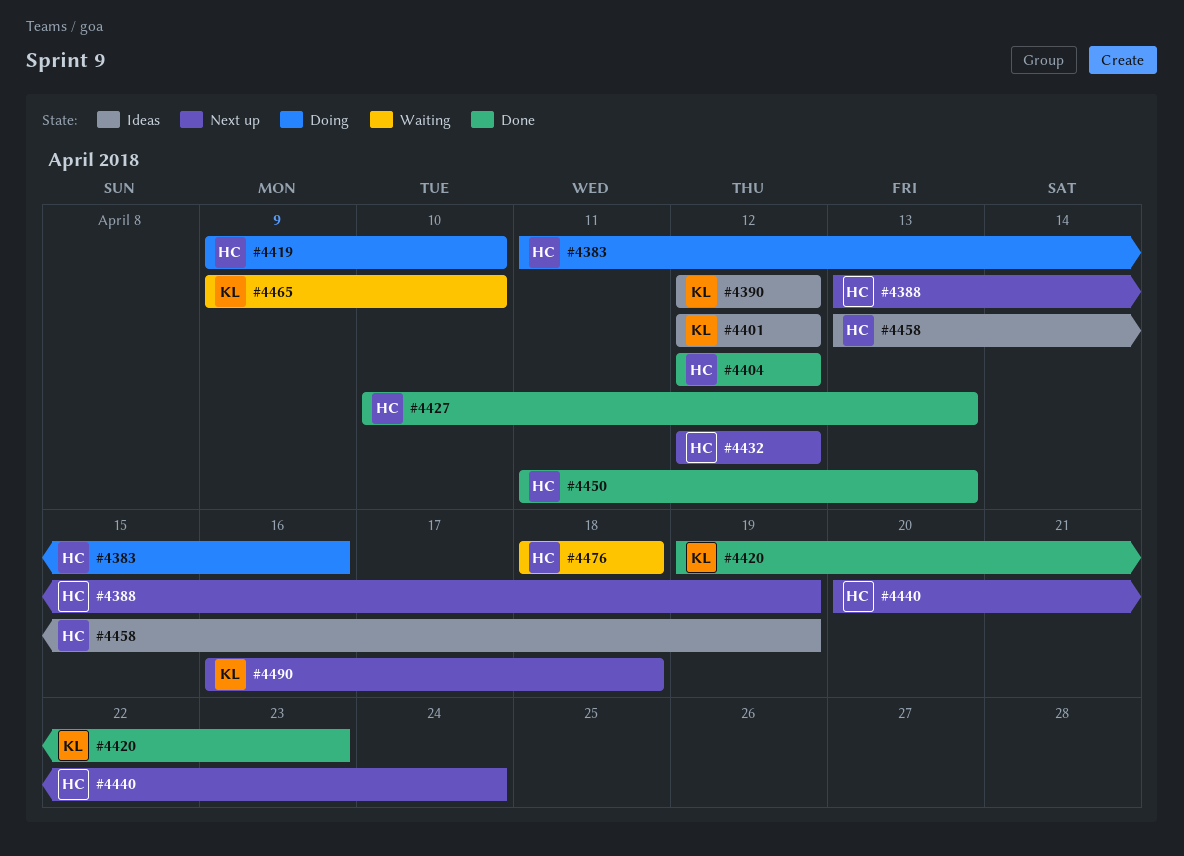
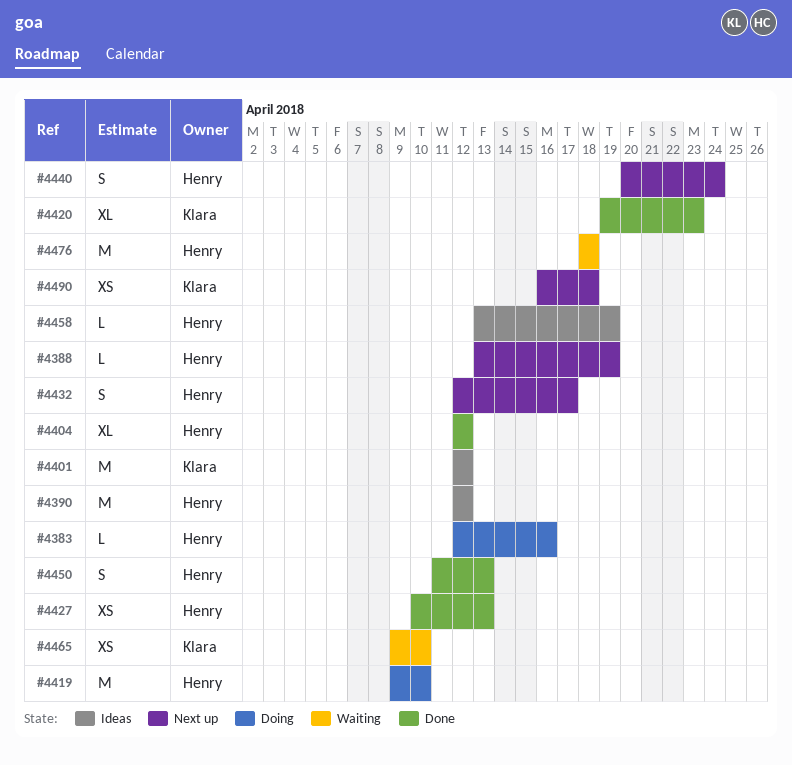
#4383, start: Apr 11 -> Apr 12
#4390, owner: Klara -> Henry
#4432, due: Apr 12 -> Apr 17

